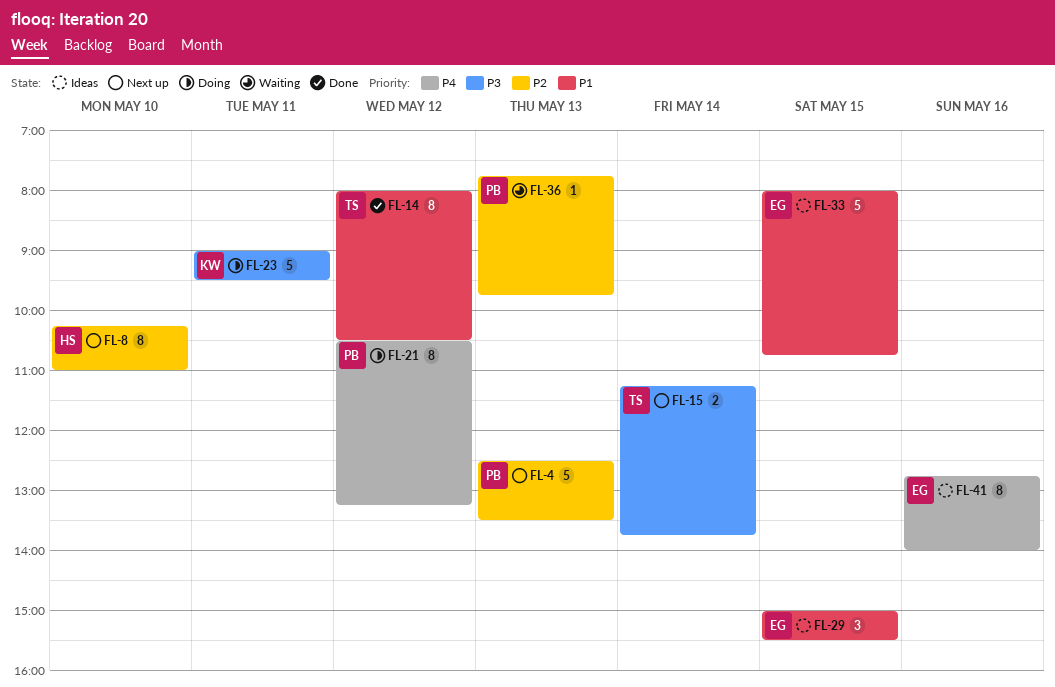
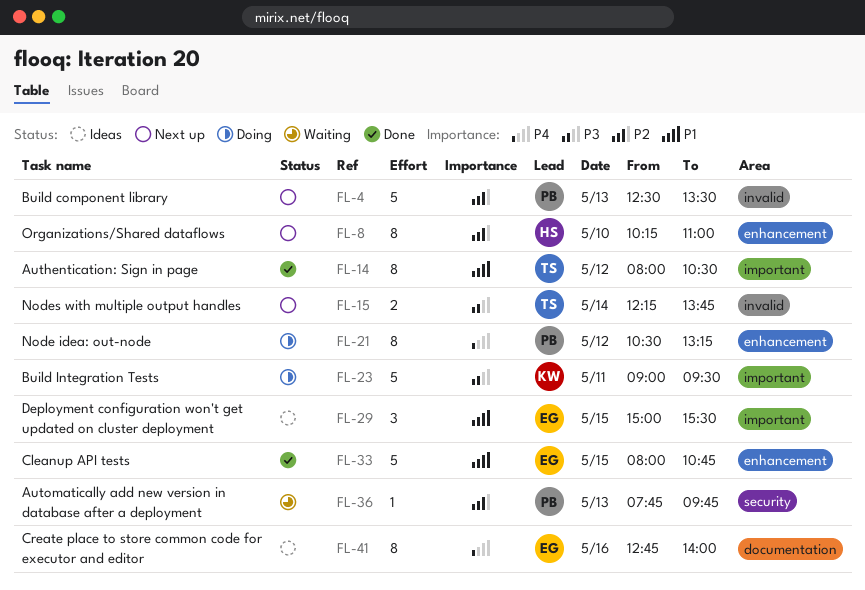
FL-15, begins: 11:15 -> 12:15
FL-33, status: Ideas -> Done

